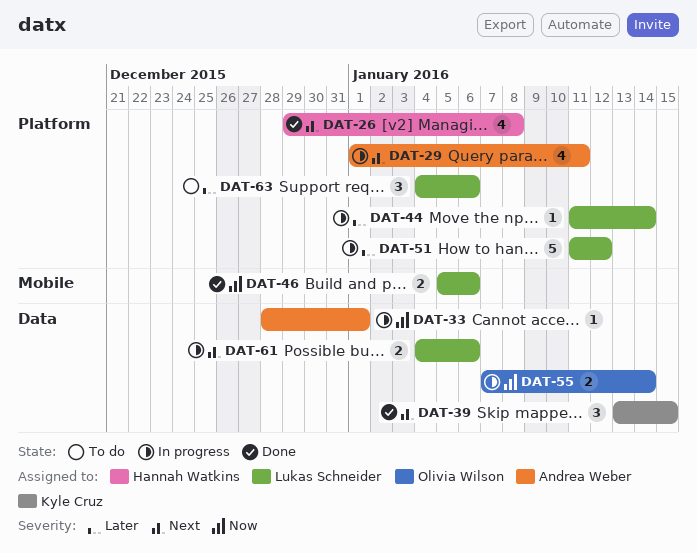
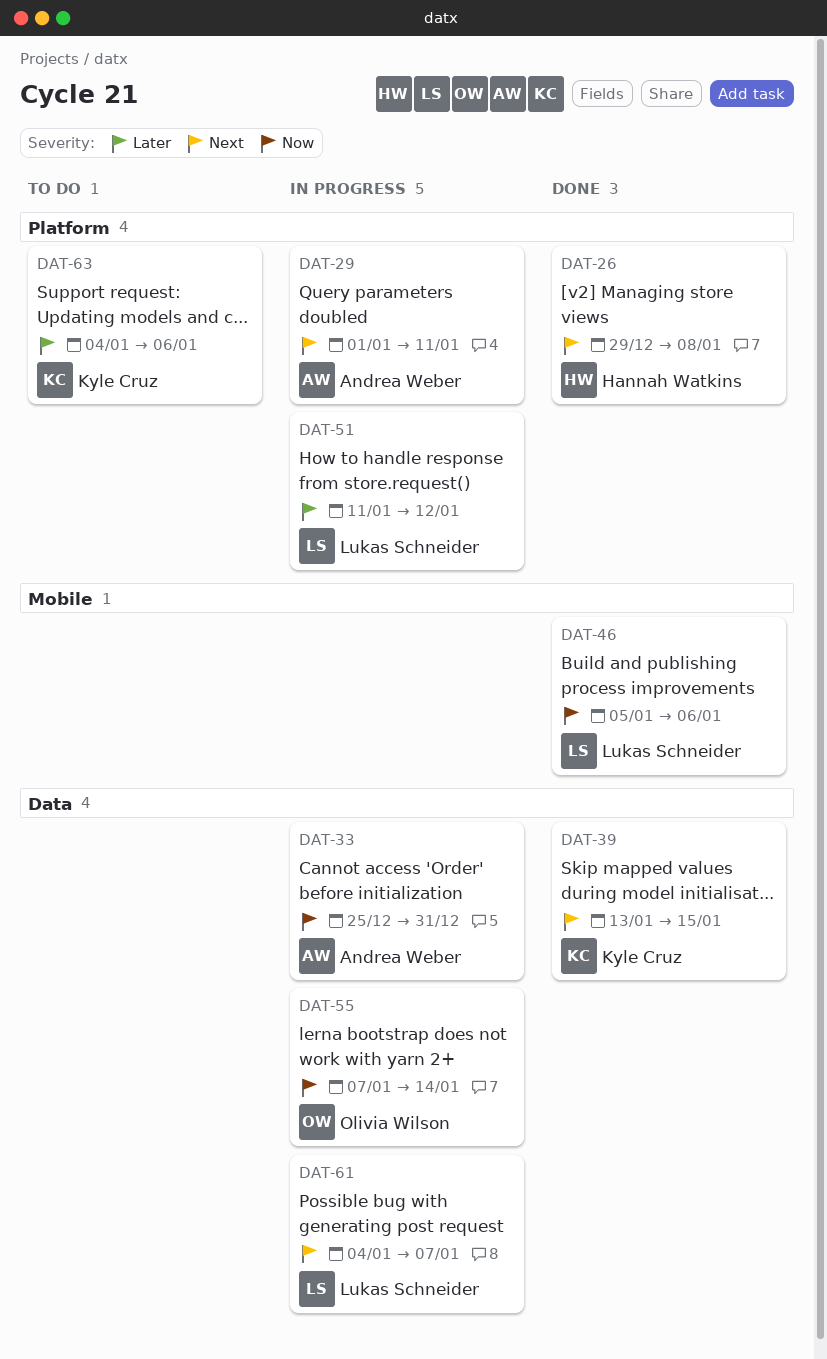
DAT-33, start: Dec 28 -> Dec 25
DAT-33, due: Jan 1 -> Dec 31
DAT-44: present -> none
DAT-61, due: Jan 6 -> Jan 7
DAT-63, owner: Lukas Schneider -> Kyle Cruz

